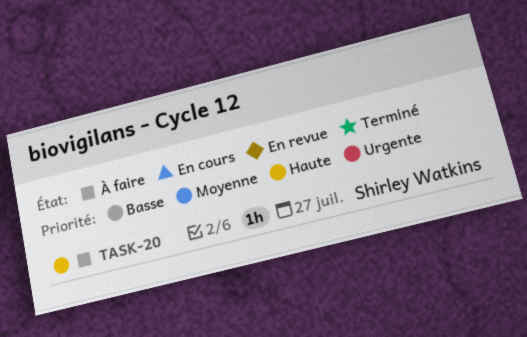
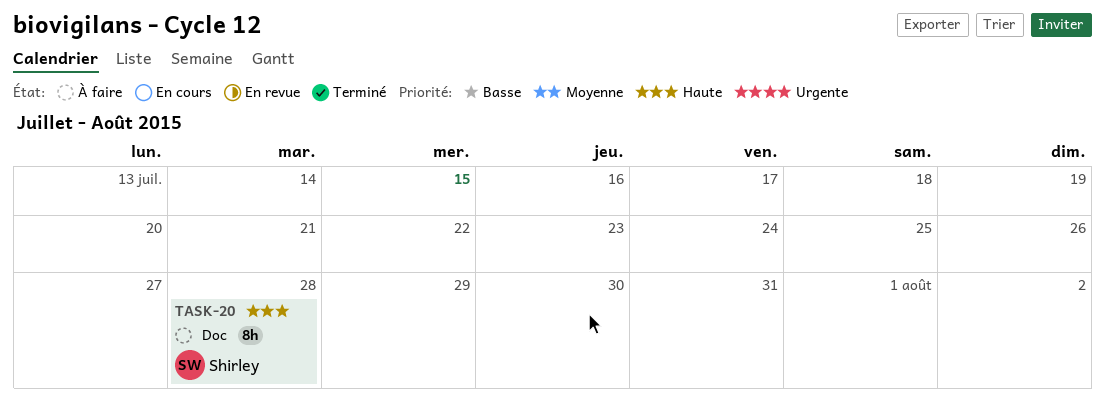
TASK-20, estimate: 1h -> 8h
TASK-20, due: Jul 27 -> Jul 28

